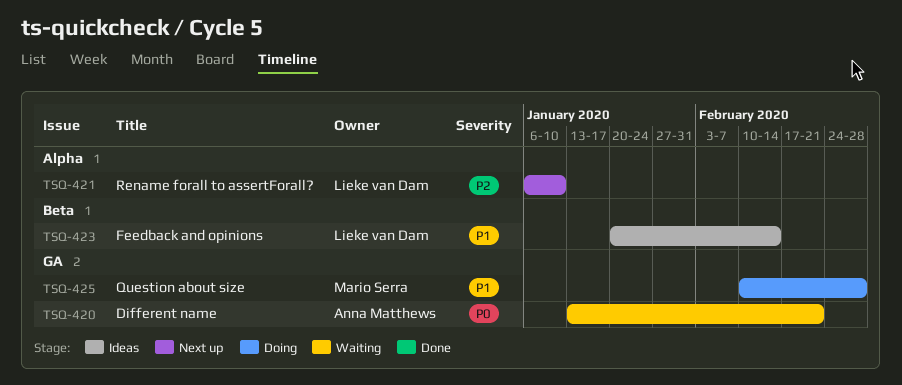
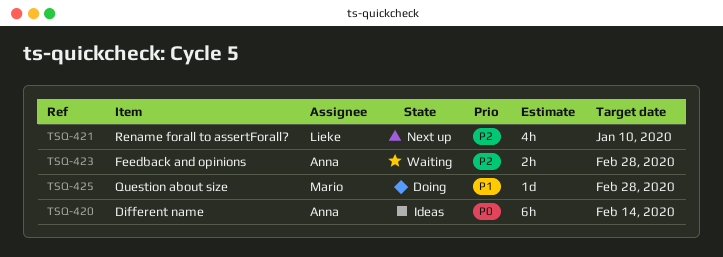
TSQ-420, status: Waiting -> Ideas
TSQ-420, due: Feb 21 -> Feb 14
TSQ-423, status: Ideas -> Waiting
TSQ-423, owner: Lieke van Dam -> Anna Matthews
TSQ-423, priority: P1 -> P2
TSQ-423, due: Feb 14 -> Feb 28

